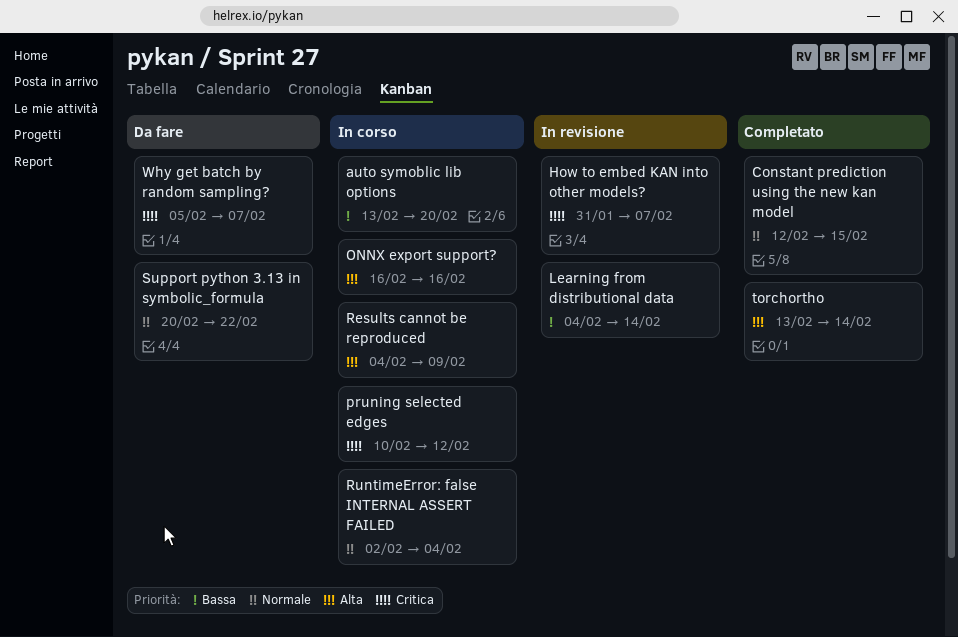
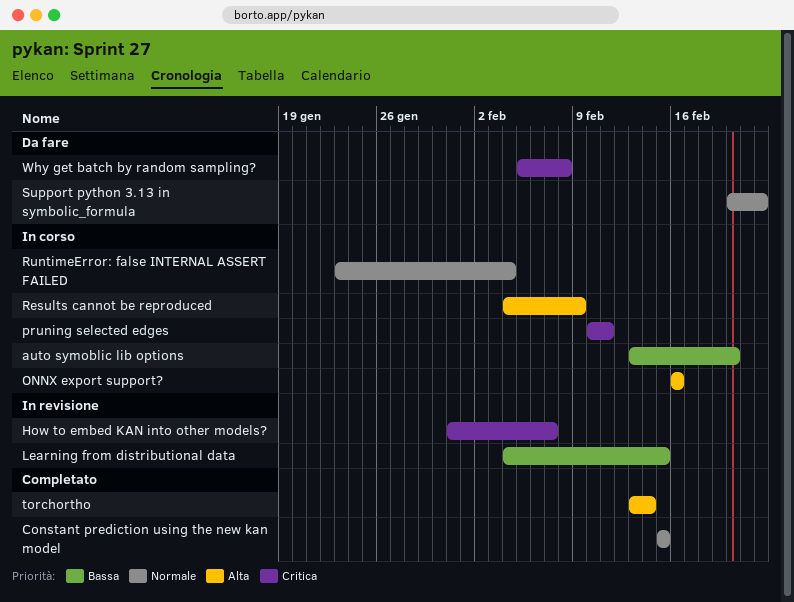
Constant prediction using the new kan model, start: Feb 12 -> Feb 15
Learning from distributional data, due: Feb 14 -> Feb 15
pruning selected edges, due: Feb 12 -> Feb 11
RuntimeError: false INTERNAL ASSERT FAILED, start: Feb 2 -> Jan 23
Why get batch by random sampling?, due: Feb 7 -> Feb 8

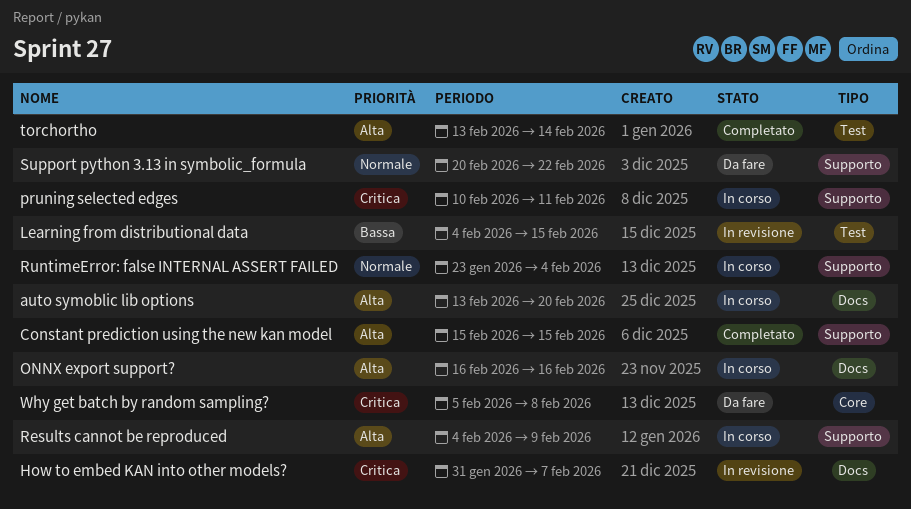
auto symoblic lib options, priority: Bassa -> Alta
Constant prediction using the new kan model, priority: Normale -> Alta

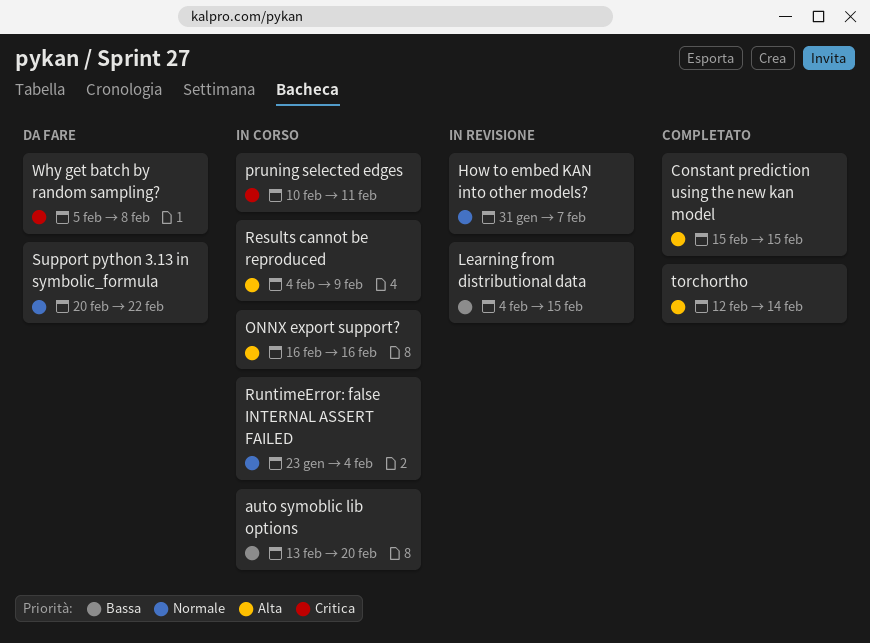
auto symoblic lib options, priority: Alta -> Bassa
How to embed KAN into other models?, priority: Critica -> Normale
torchortho, start: Feb 13 -> Feb 12

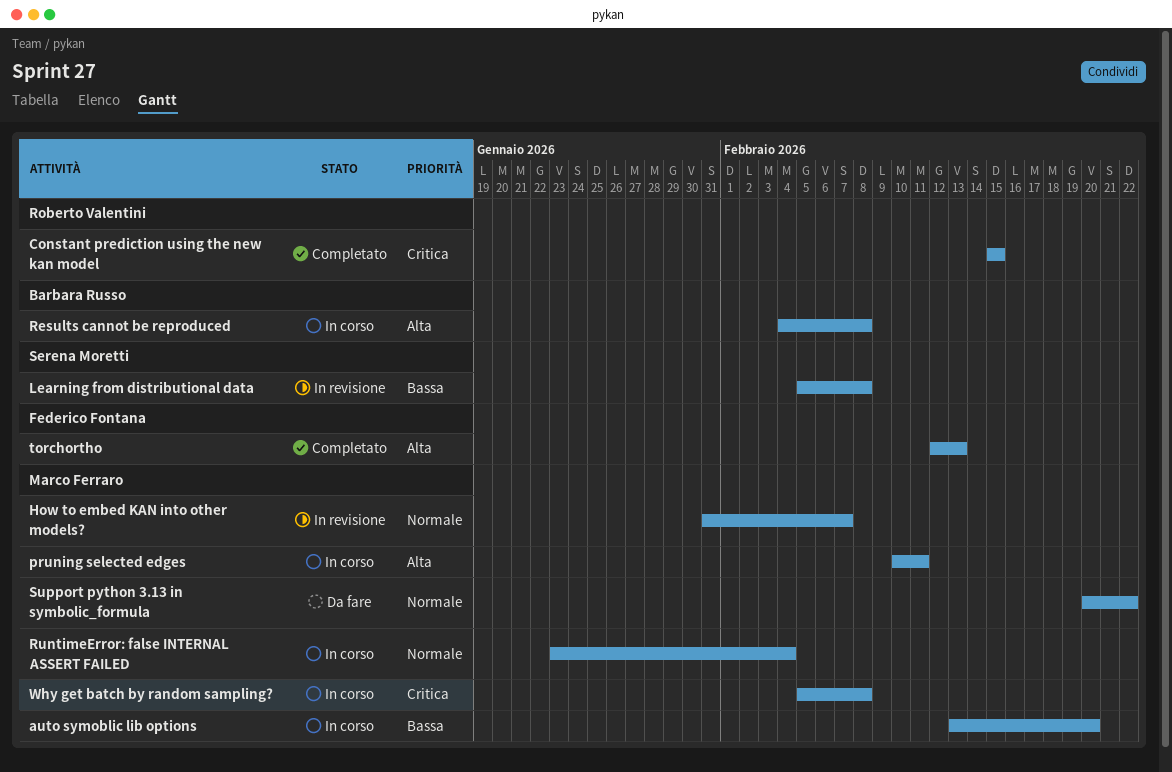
Constant prediction using the new kan model, priority: Alta -> Critica
Learning from distributional data, start: Feb 4 -> Feb 5
Learning from distributional data, due: Feb 15 -> Feb 8
ONNX export support?: present -> none
pruning selected edges, priority: Critica -> Alta
Results cannot be reproduced, due: Feb 9 -> Feb 8
torchortho, due: Feb 14 -> Feb 13
Why get batch by random sampling?, status: Da fare -> In corso

